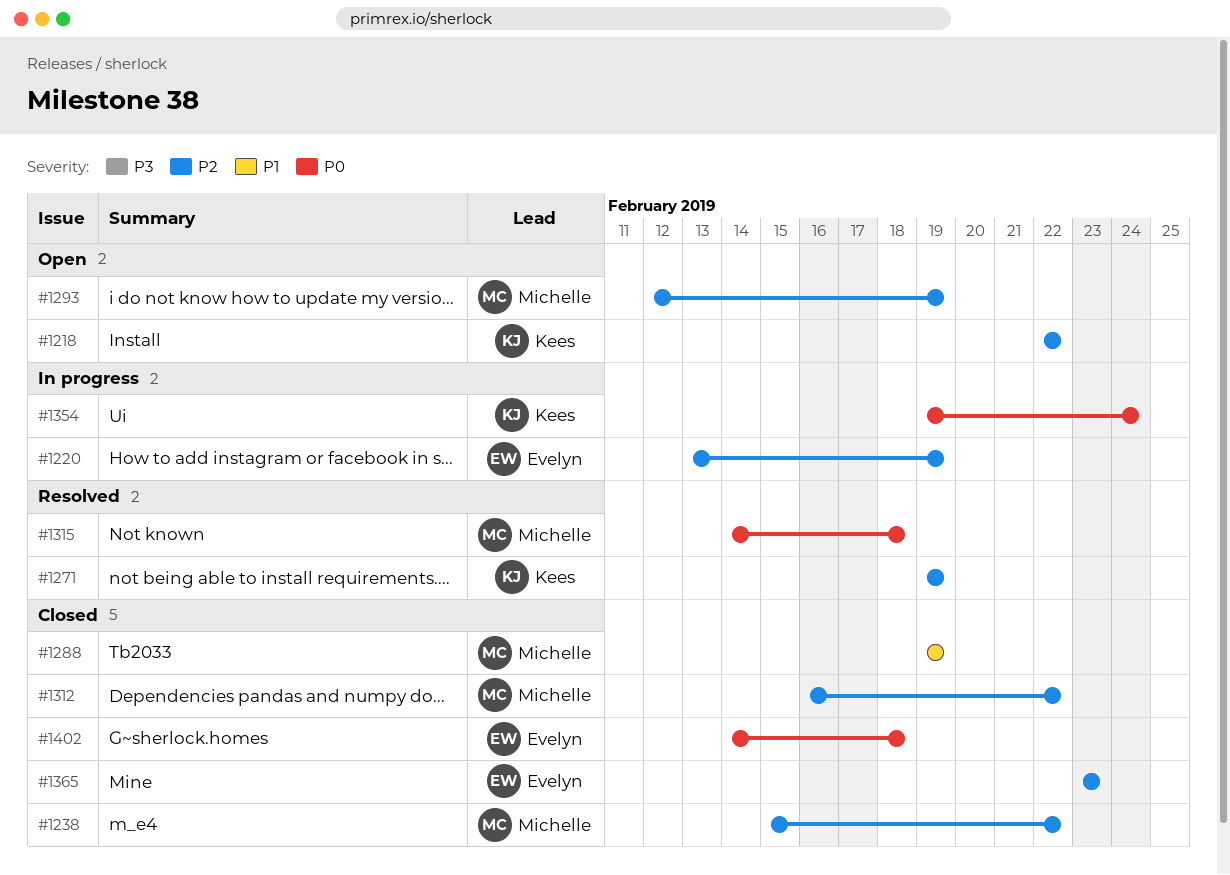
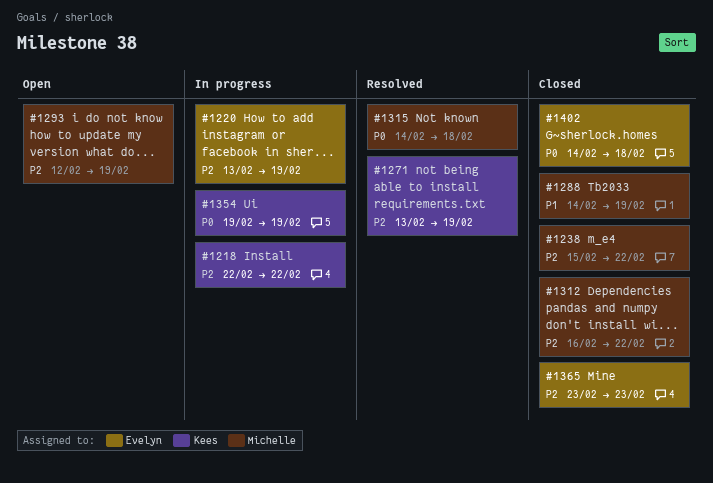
#1218, status: Open -> In progress
#1271, start: Feb 19 -> Feb 13
#1288, start: Feb 19 -> Feb 14
#1354, due: Feb 24 -> Feb 19

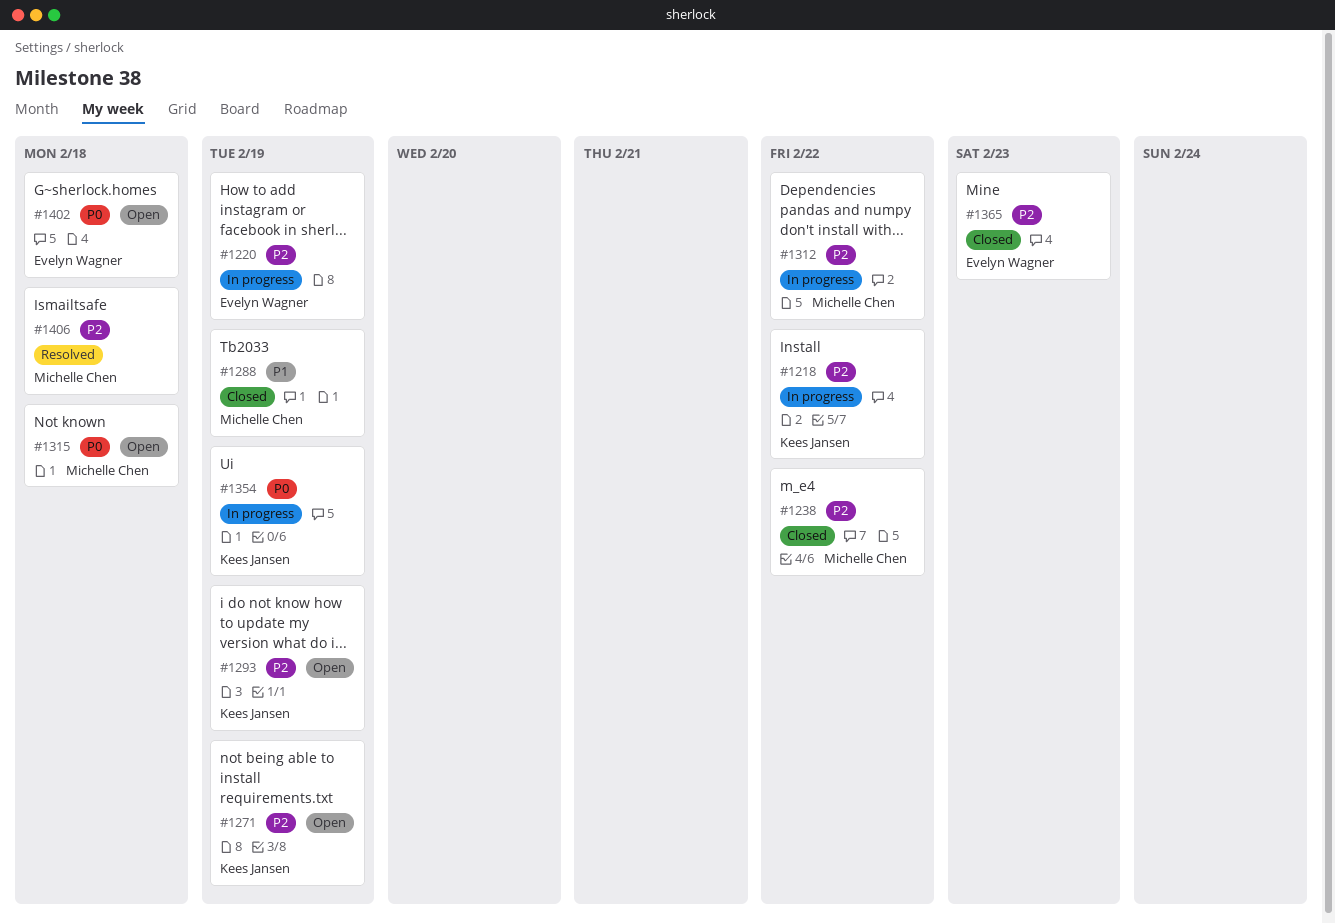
#1271, status: Resolved -> Open
#1293, owner: Michelle Chen -> Kees Jansen
#1312, status: Closed -> In progress
#1315, status: Resolved -> Open
#1402, status: Closed -> Open
#1406: none -> present

